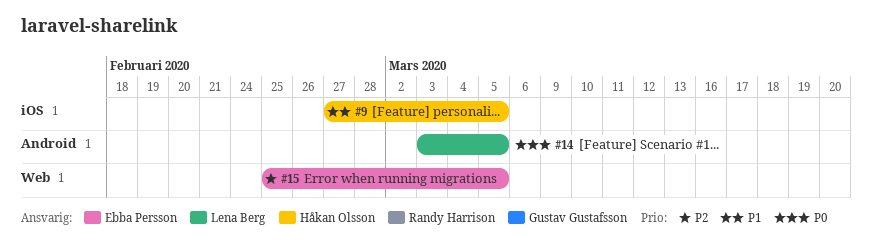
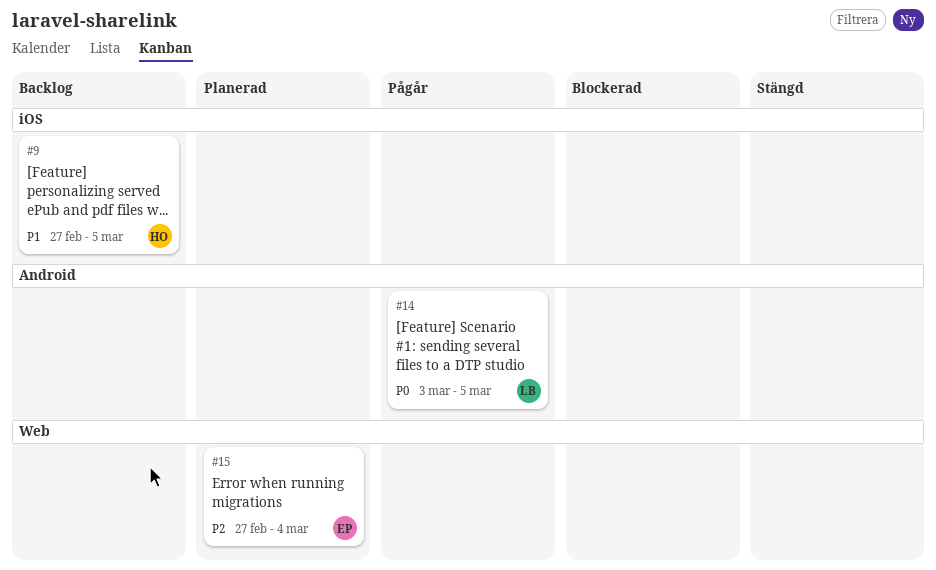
#15, start: Feb 25 -> Feb 27
#15, due: Mar 5 -> Mar 4

